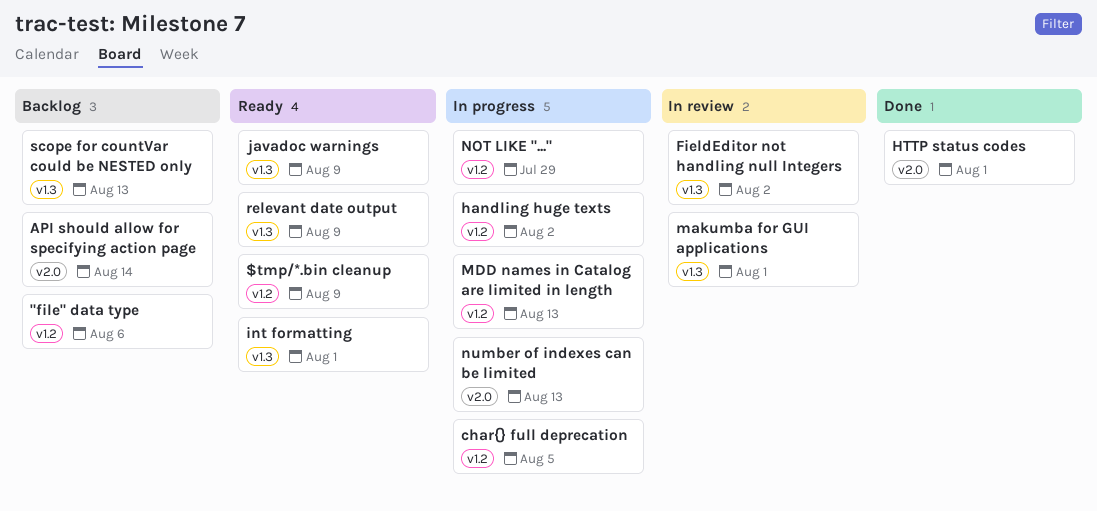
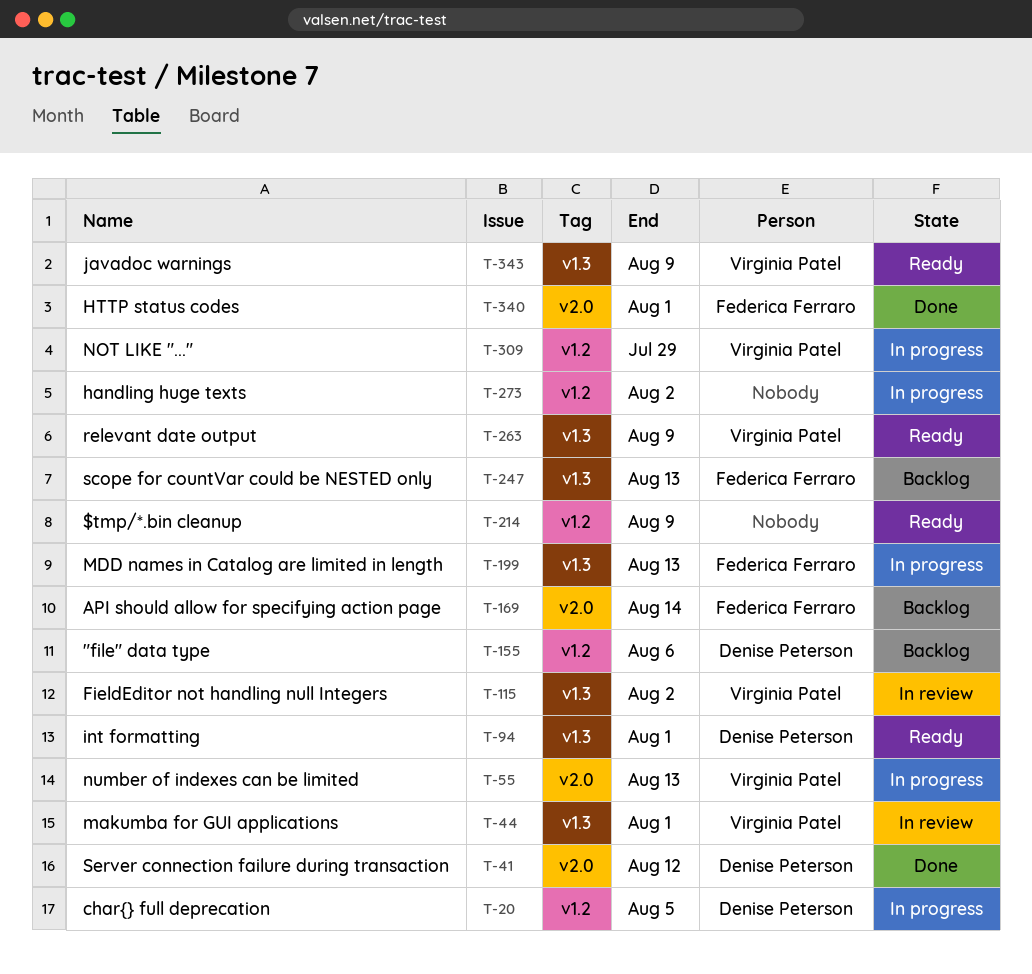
MDD names in Catalog are limited in length, label: v1.2 -> v1.3
Server connection failure during transaction: none -> present

